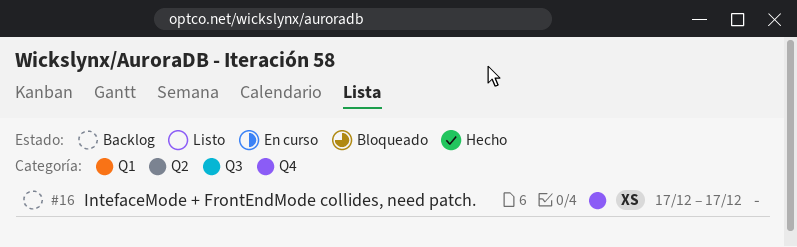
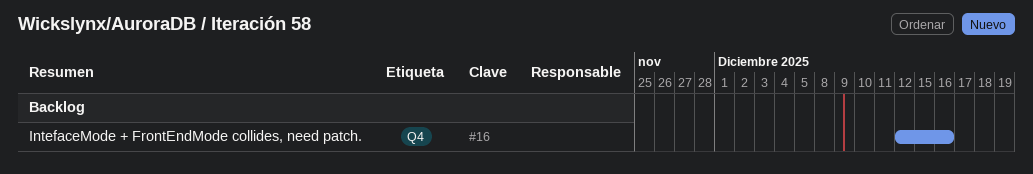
#16, start: Dec 17 -> Dec 12
#16, due: Dec 17 -> Dec 16

